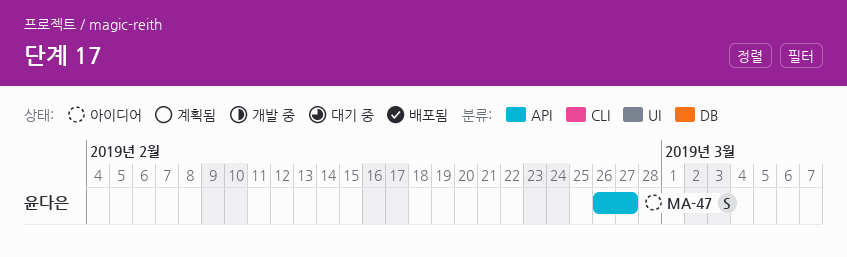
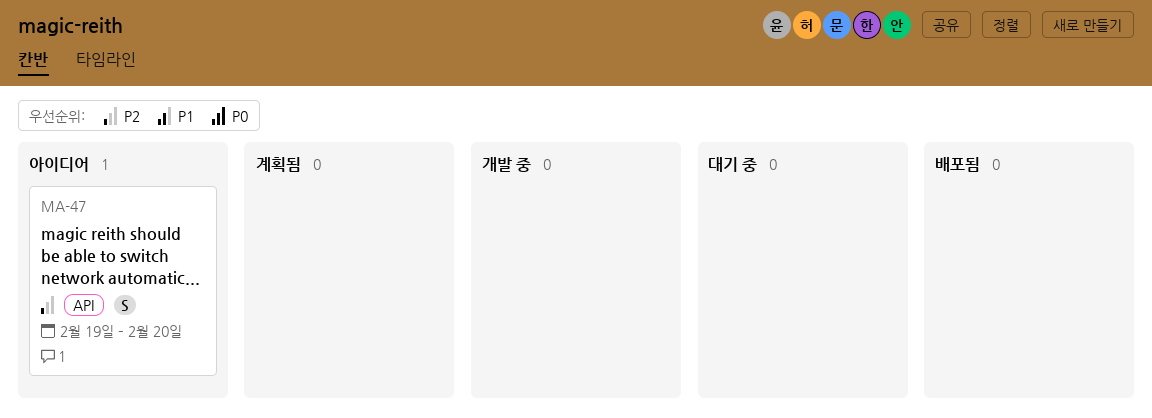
MA-47, start: Feb 26 -> Feb 19
MA-47, due: Feb 27 -> Feb 20

